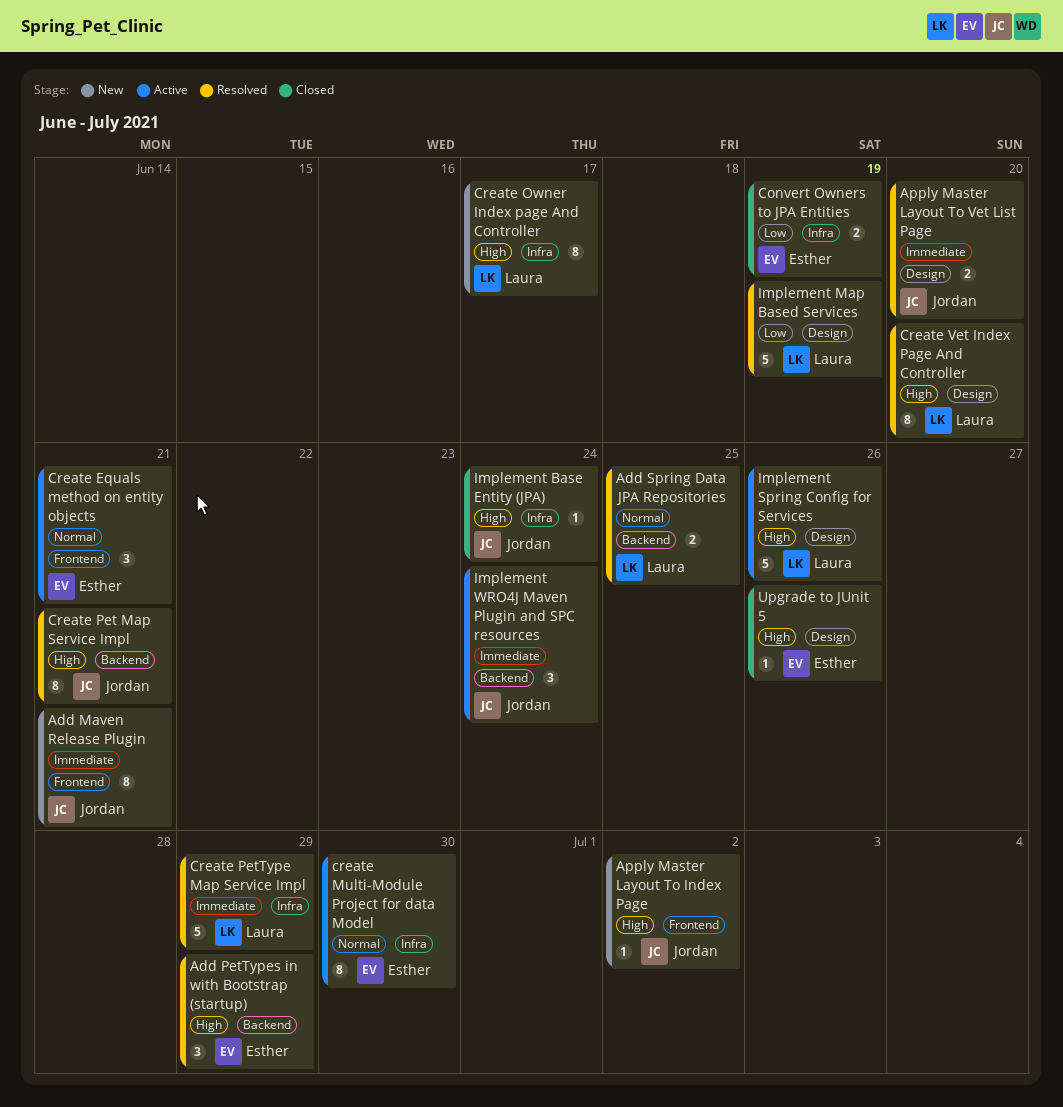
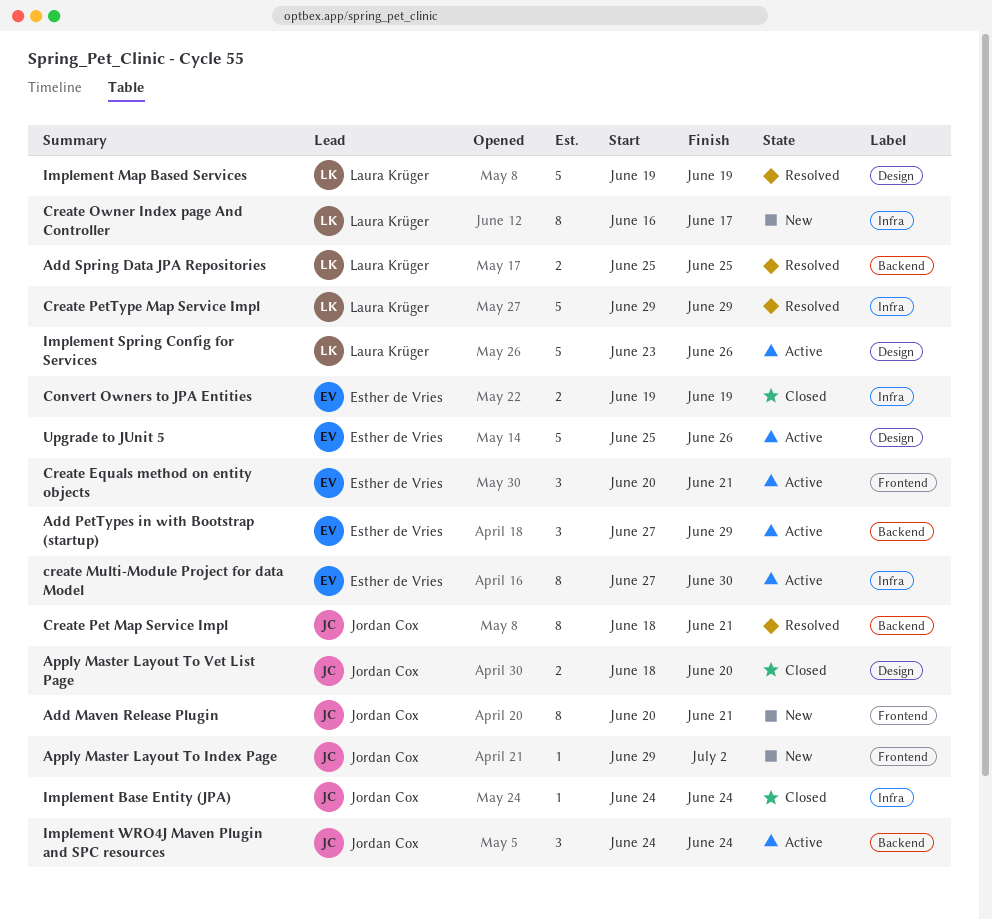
Add PetTypes in with Bootstrap (startup), status: Resolved -> Active
Apply Master Layout To Vet List Page, status: Resolved -> Closed
Create Vet Index Page And Controller: present -> none
Upgrade to JUnit 5, status: Closed -> Active
Upgrade to JUnit 5, estimate: 1 -> 5

